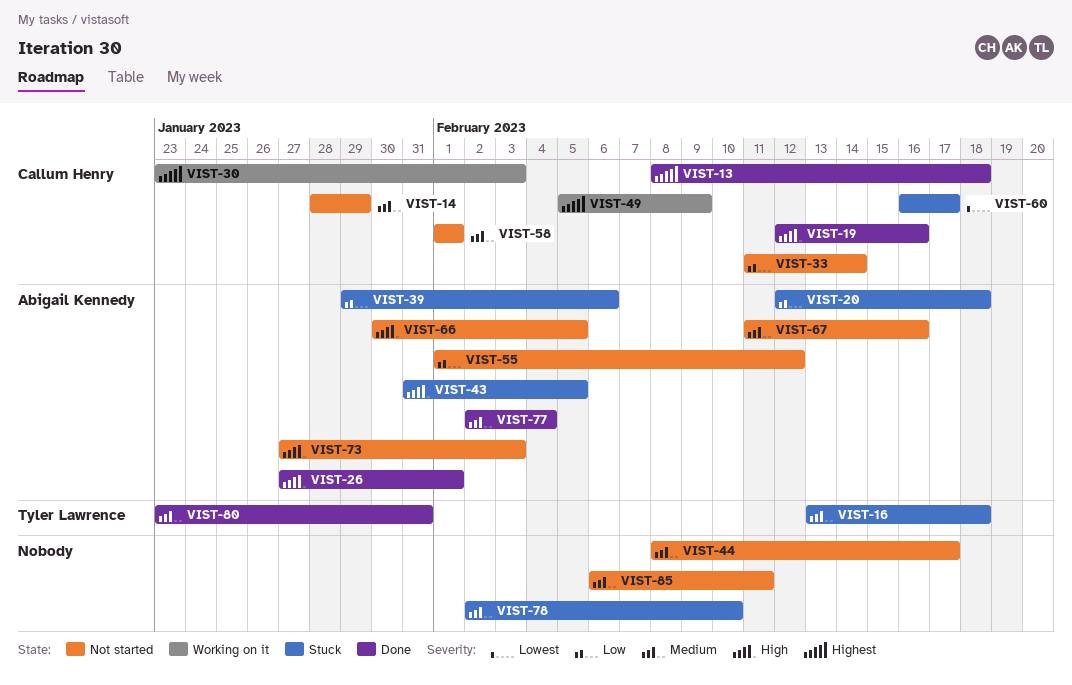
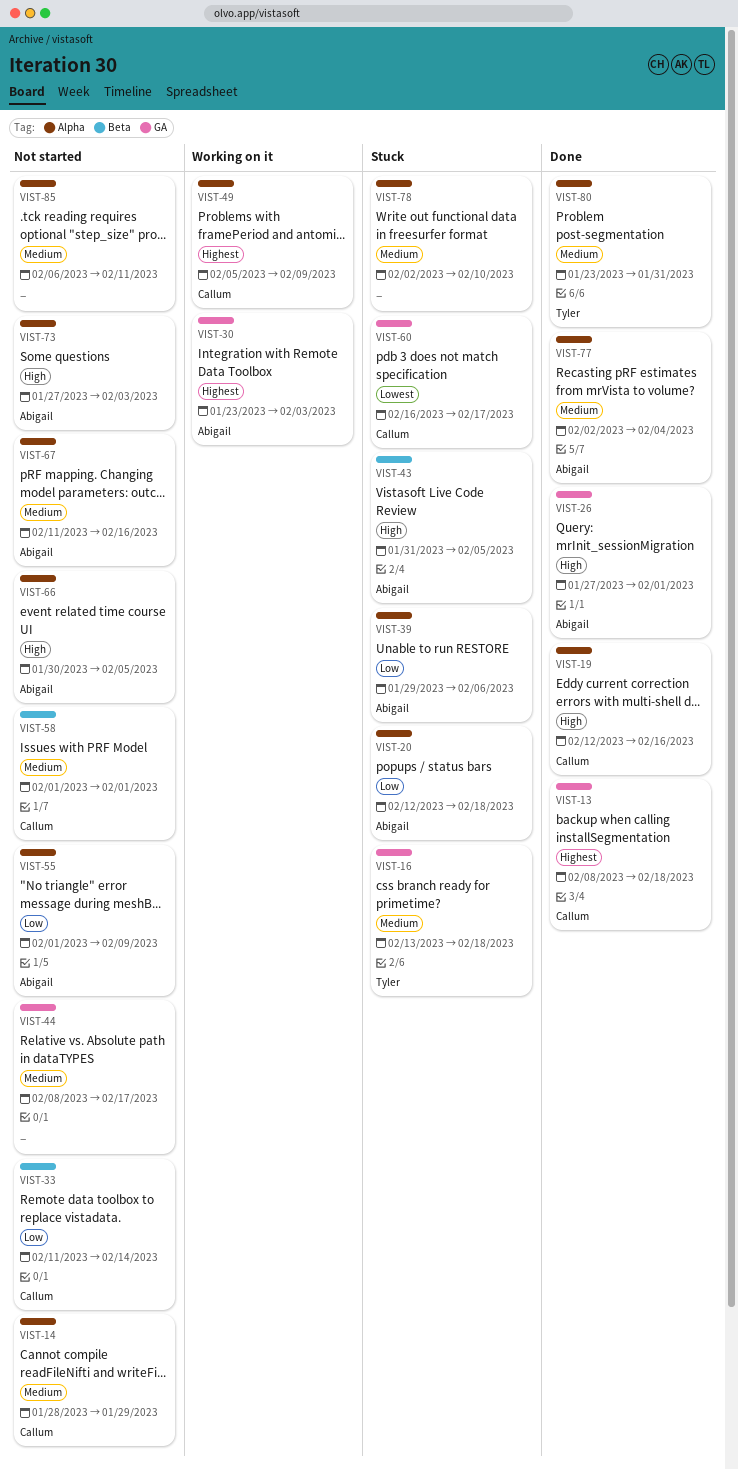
VIST-30, owner: Callum Henry -> Abigail Kennedy
VIST-55, due: Feb 12 -> Feb 9

